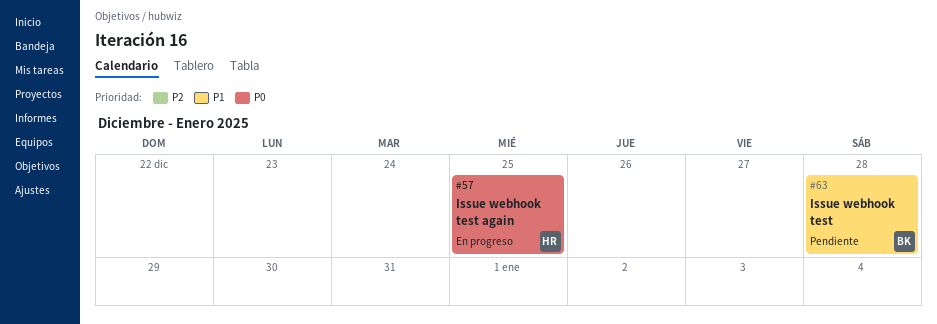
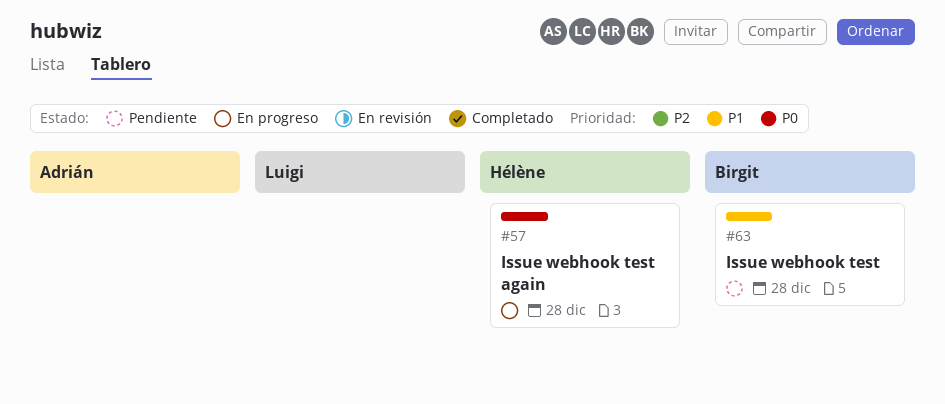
#57, due: Dec 25 -> Dec 28

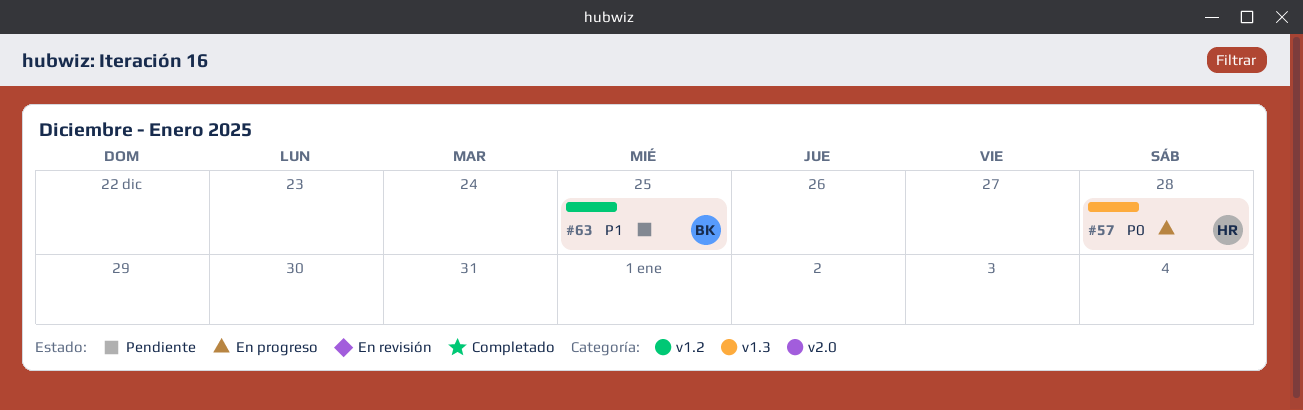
#63, due: Dec 28 -> Dec 25

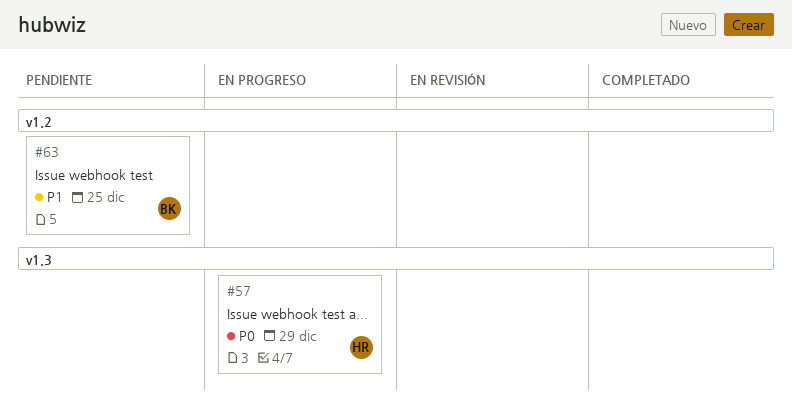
#57, due: Dec 28 -> Dec 29

